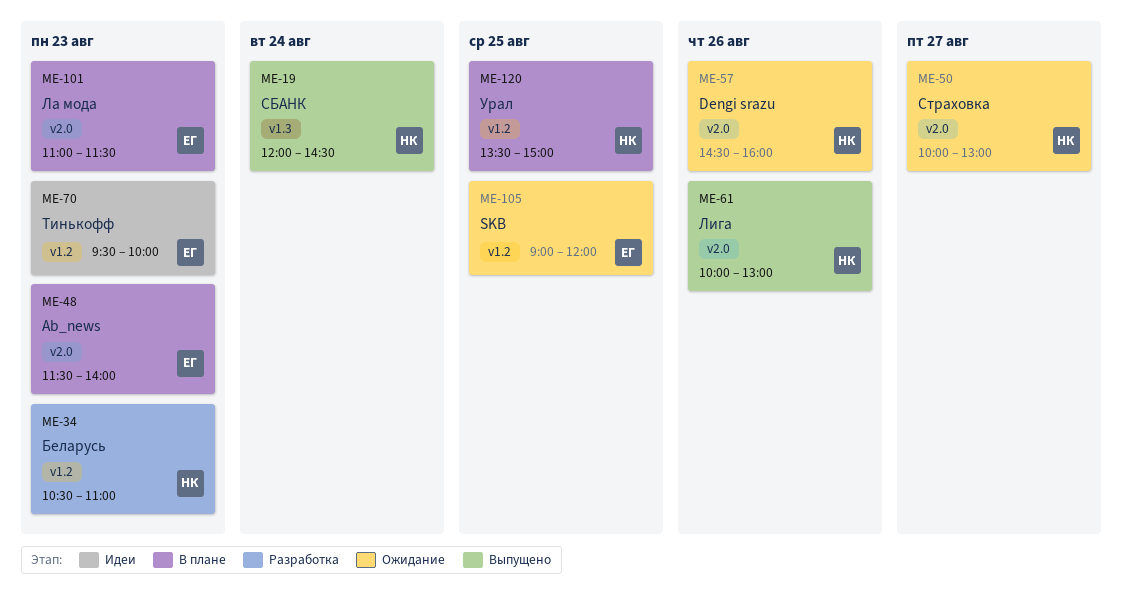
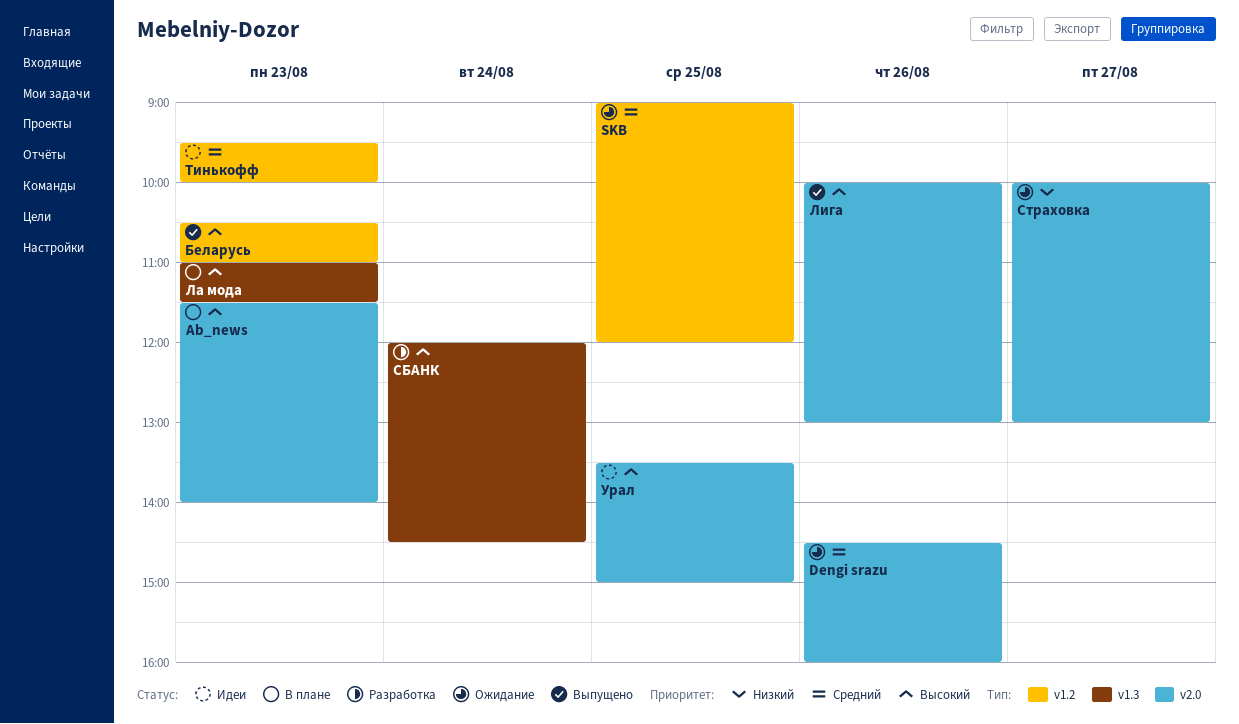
Беларусь, status: Разработка -> Выпущено
Ла мода, label: v2.0 -> v1.3
СБАНК, status: Выпущено -> Разработка
Урал, status: В плане -> Идеи
Урал, label: v1.2 -> v2.0

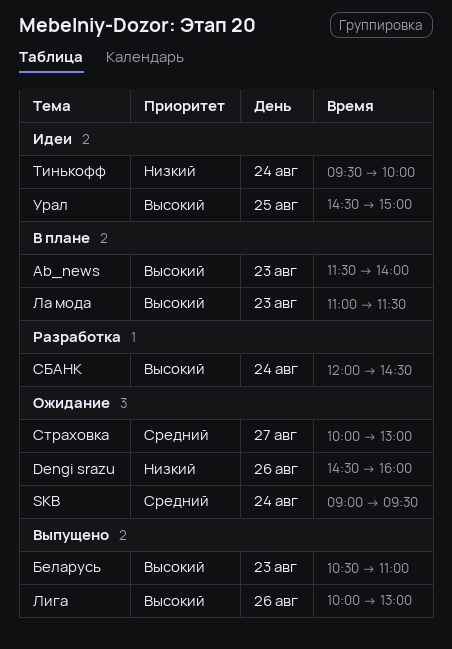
Dengi srazu, priority: Средний -> Низкий
SKB, day: Aug 25 -> Aug 24
SKB, ends: 12:00 -> 09:30
Страховка, priority: Низкий -> Средний
Тинькофф, priority: Средний -> Низкий
Тинькофф, day: Aug 23 -> Aug 24
Урал, begins: 13:30 -> 14:30

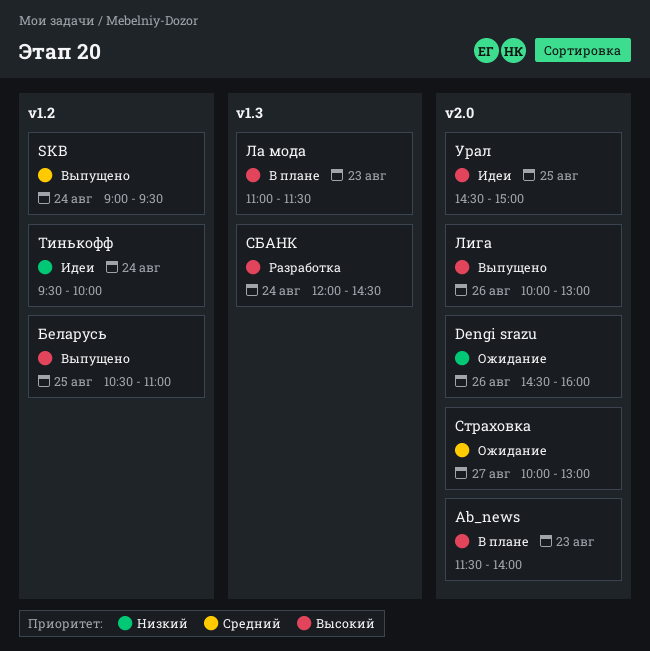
SKB, status: Ожидание -> Выпущено
Беларусь, day: Aug 23 -> Aug 25

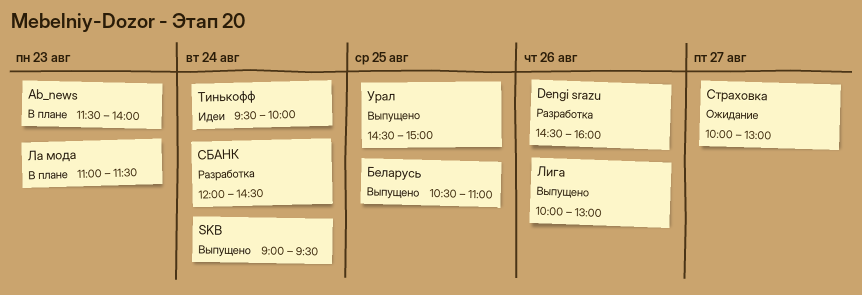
Dengi srazu, status: Ожидание -> Разработка
Урал, status: Идеи -> Выпущено

